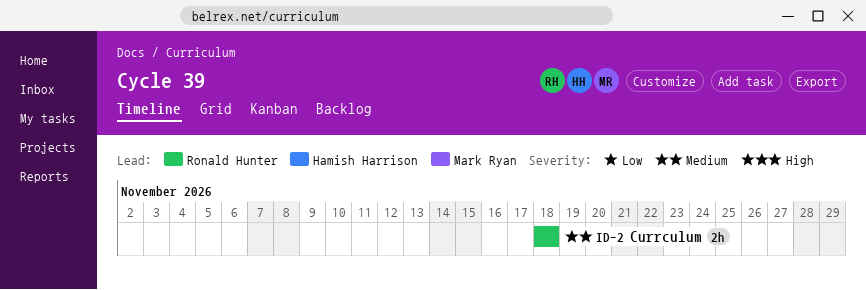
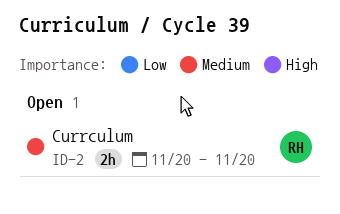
ID-2, start: Nov 18 -> Nov 20
ID-2, due: Nov 18 -> Nov 20

